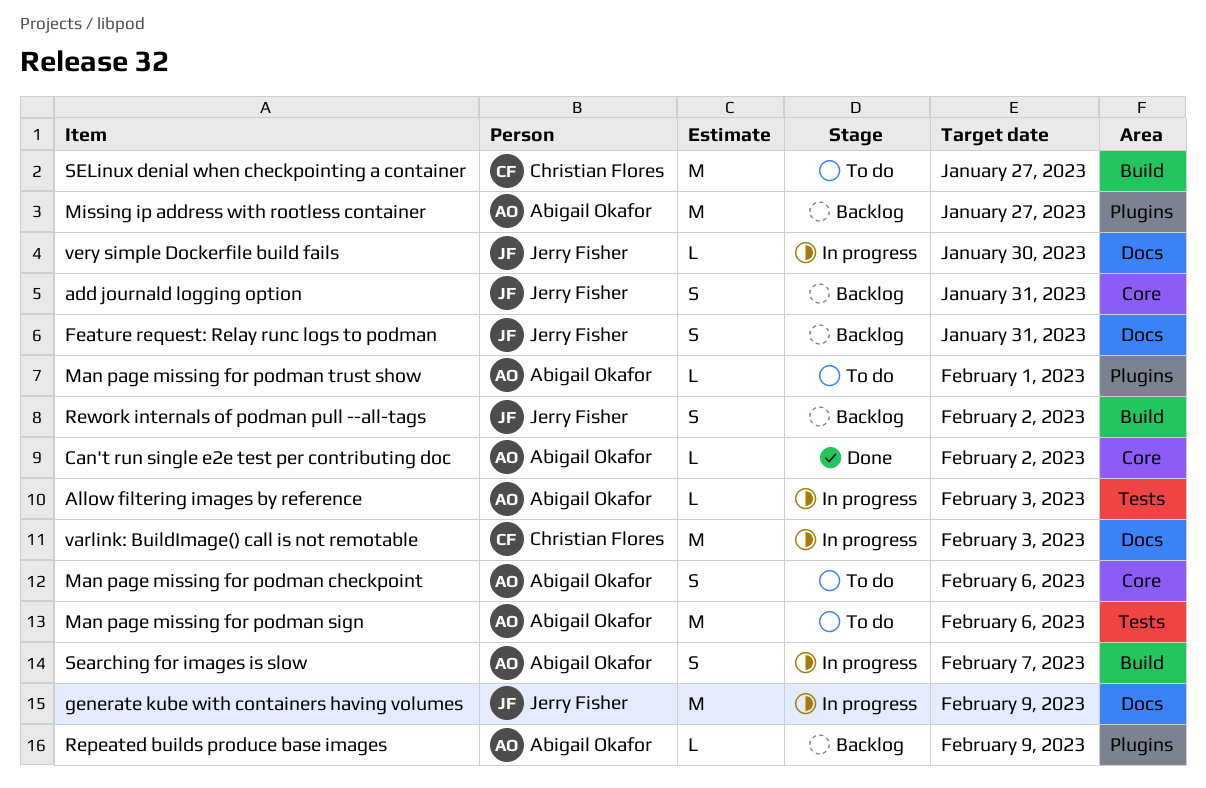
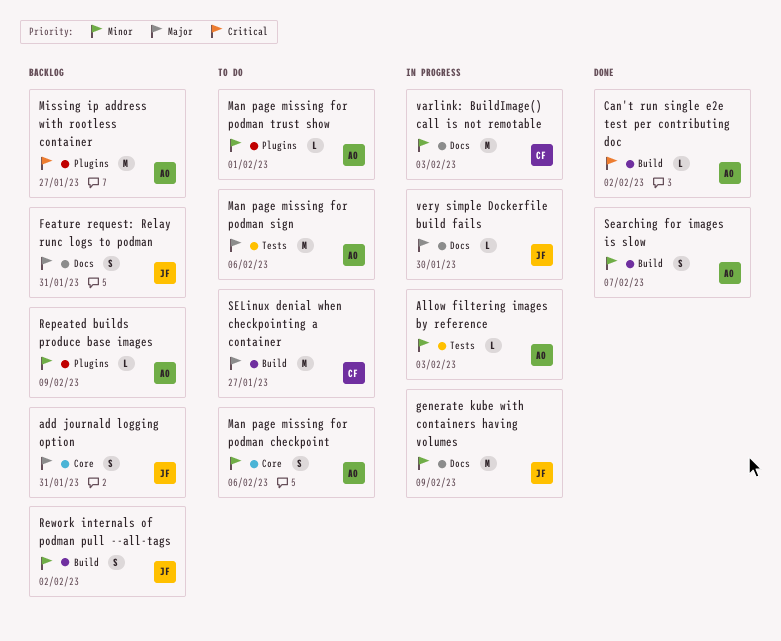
Can't run single e2e test per contributing doc, label: Core -> Build
Searching for images is slow, status: In progress -> Done

